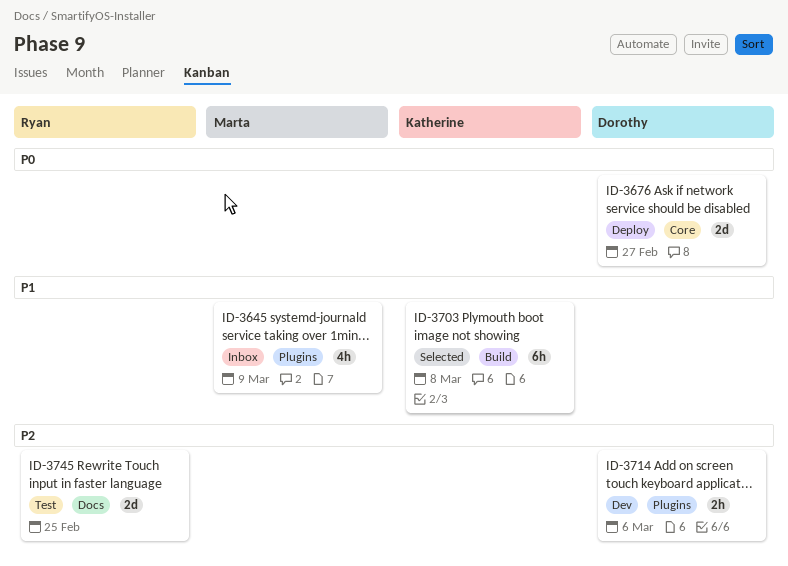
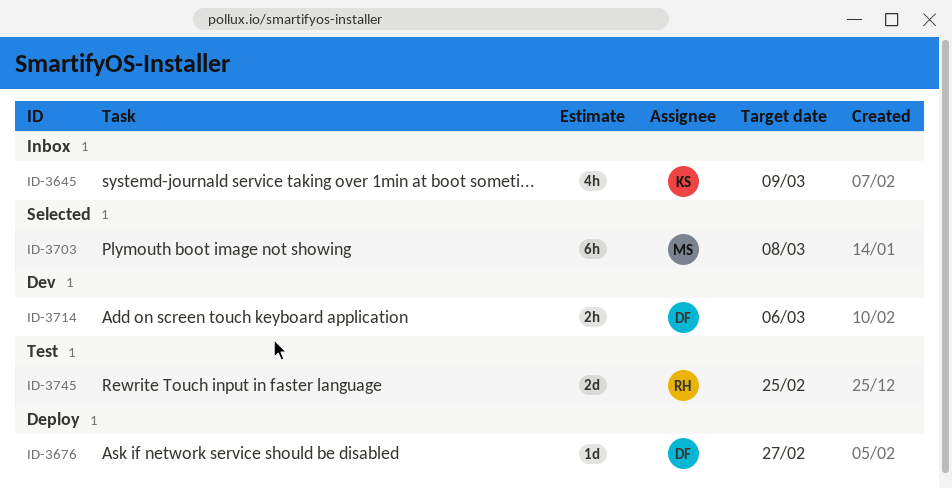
ID-3645, owner: Marta -> Katherine
ID-3676, estimate: 2d -> 1d
ID-3703, owner: Katherine -> Marta

